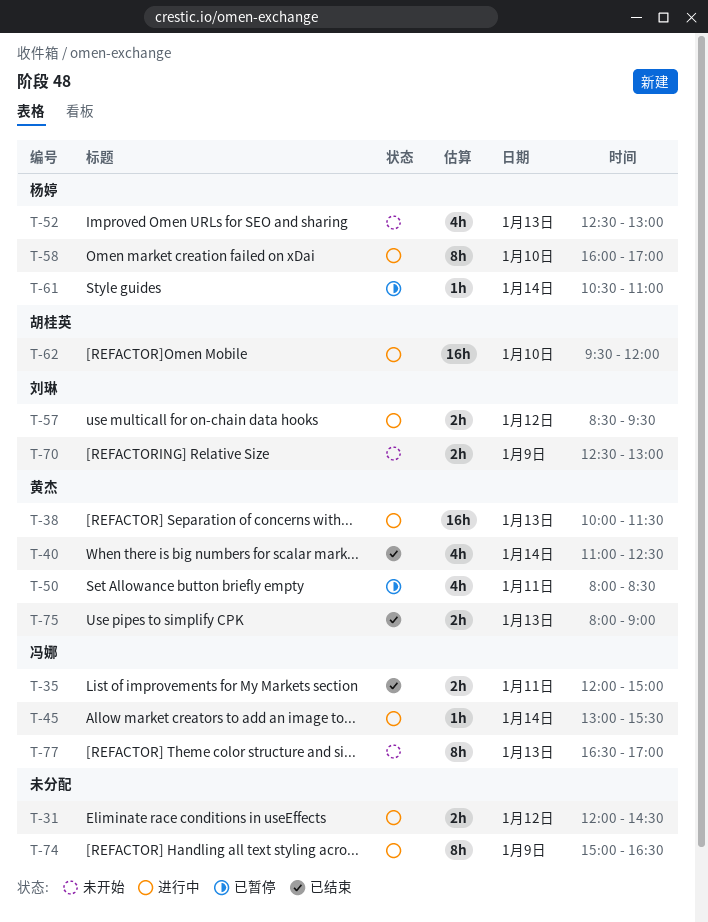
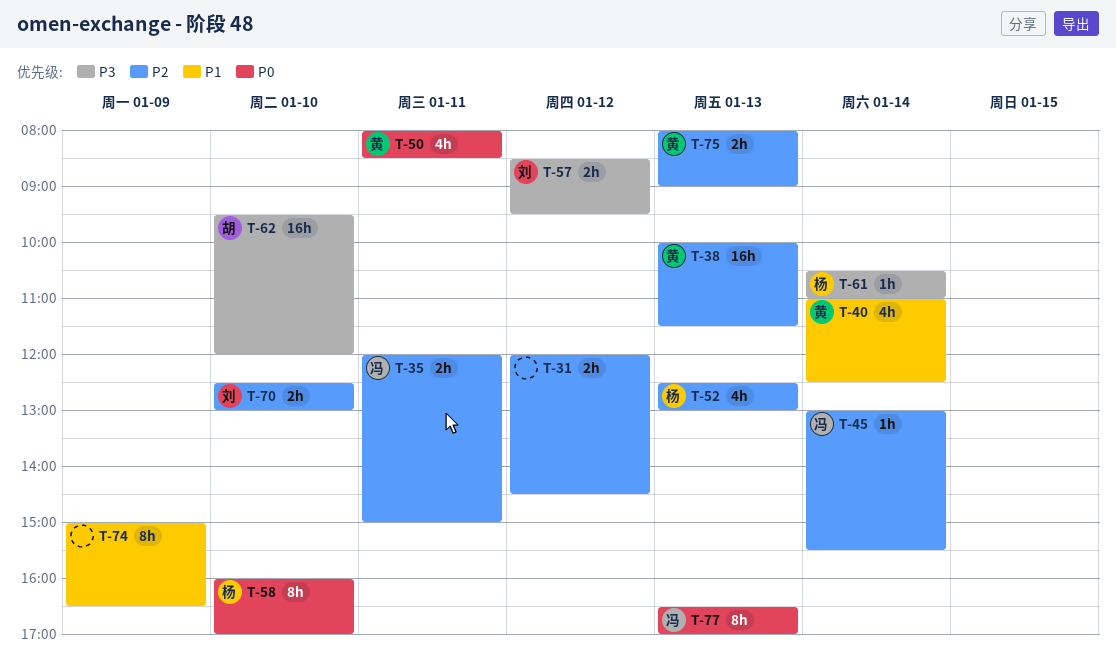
T-70, day: Jan 9 -> Jan 10

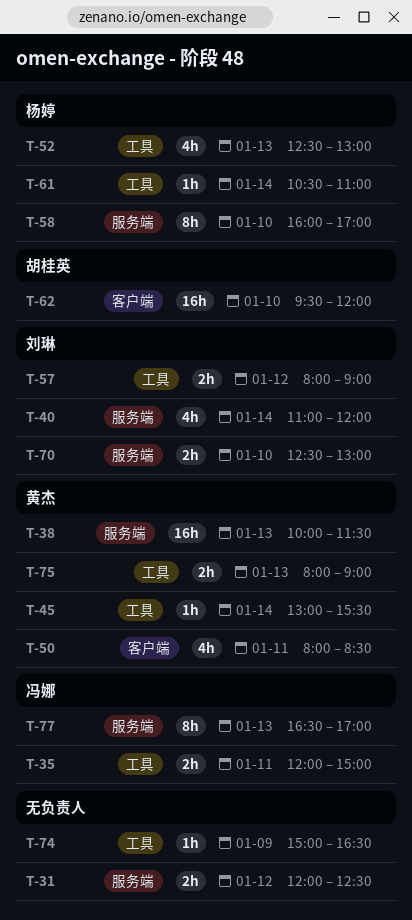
T-31, ends: 14:30 -> 12:30
T-40, owner: 黄杰 -> 刘琳
T-40, ends: 12:30 -> 12:00
T-45, owner: 冯娜 -> 黄杰
T-57, begins: 08:30 -> 08:00
T-57, ends: 09:30 -> 09:00
T-74, estimate: 8h -> 1h

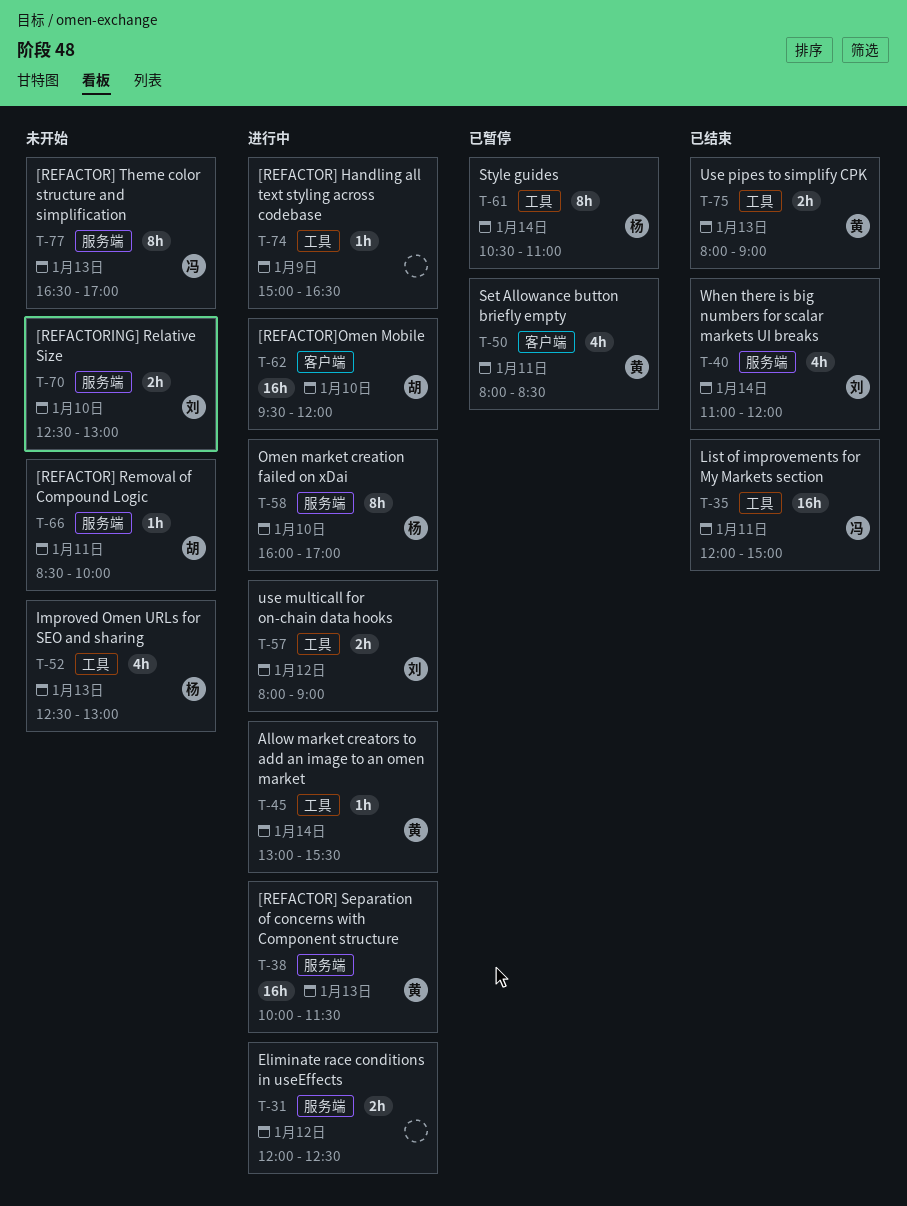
T-35, estimate: 2h -> 16h
T-61, estimate: 1h -> 8h
T-66: none -> present

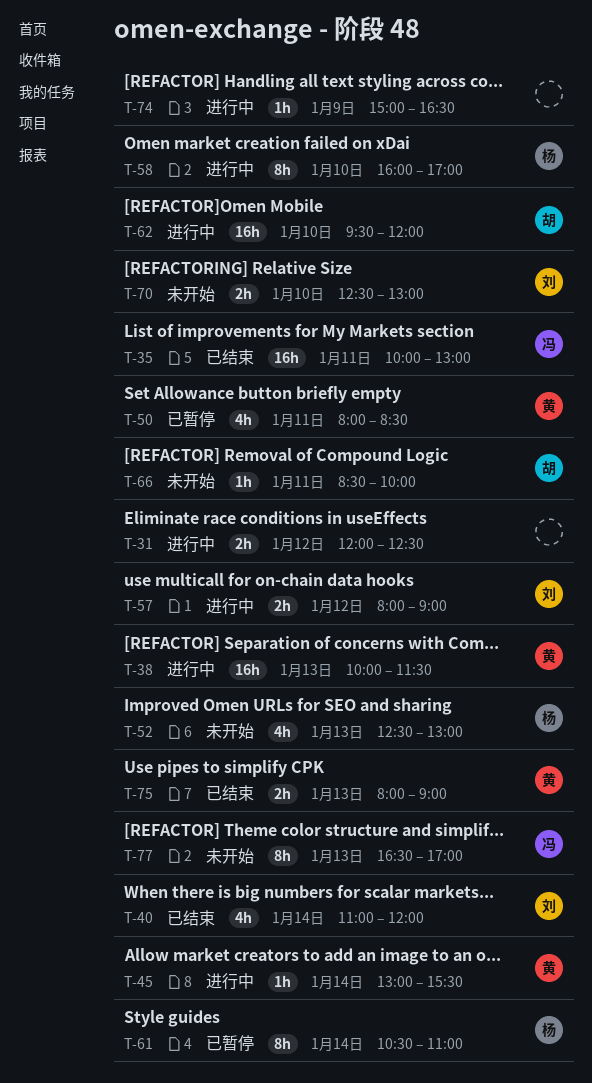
T-35, begins: 12:00 -> 10:00
T-35, ends: 15:00 -> 13:00

